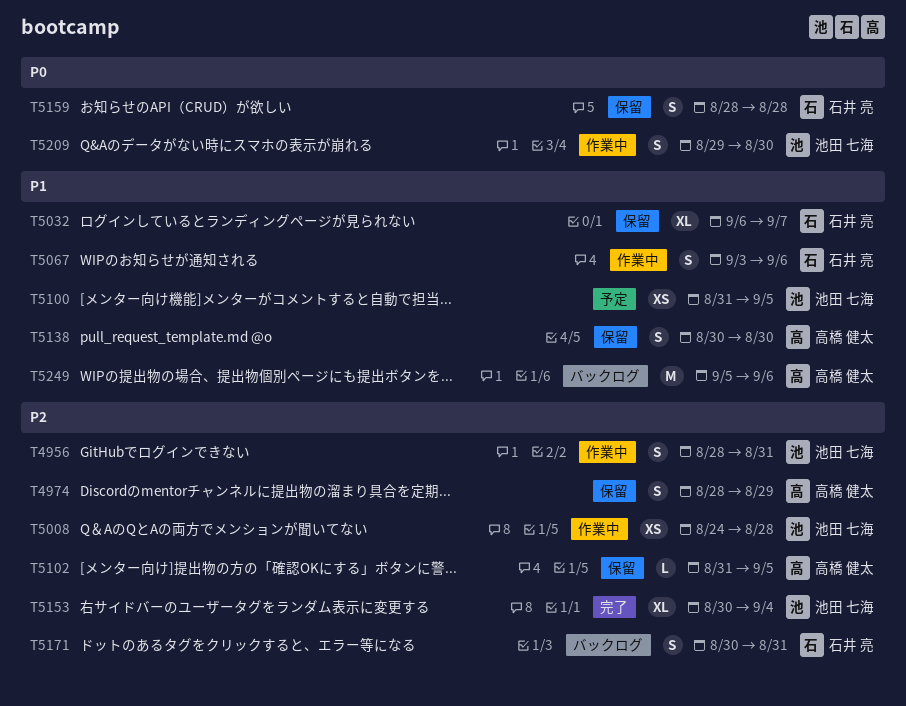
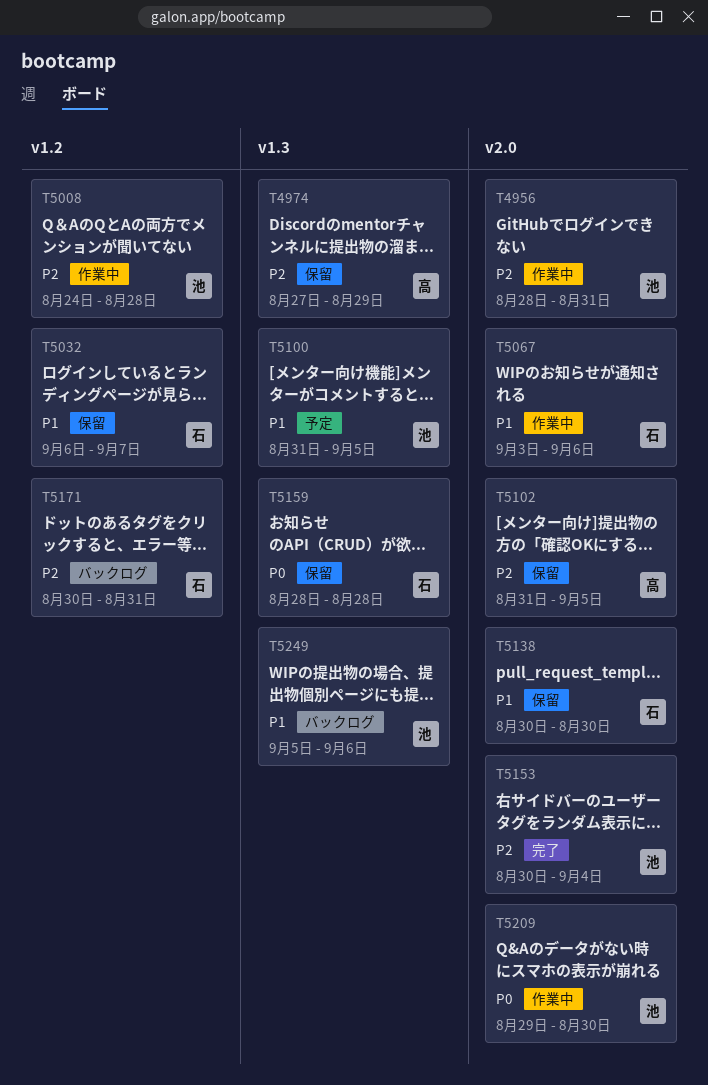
T4974, start: Aug 28 -> Aug 27
T5138, owner: 高橋 健太 -> 石井 亮
T5249, owner: 高橋 健太 -> 池田 七海

